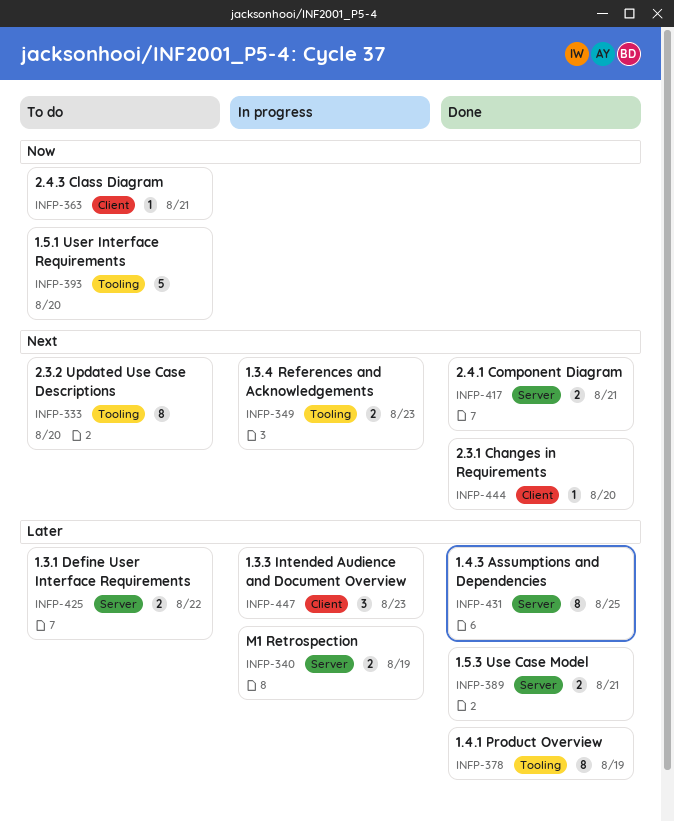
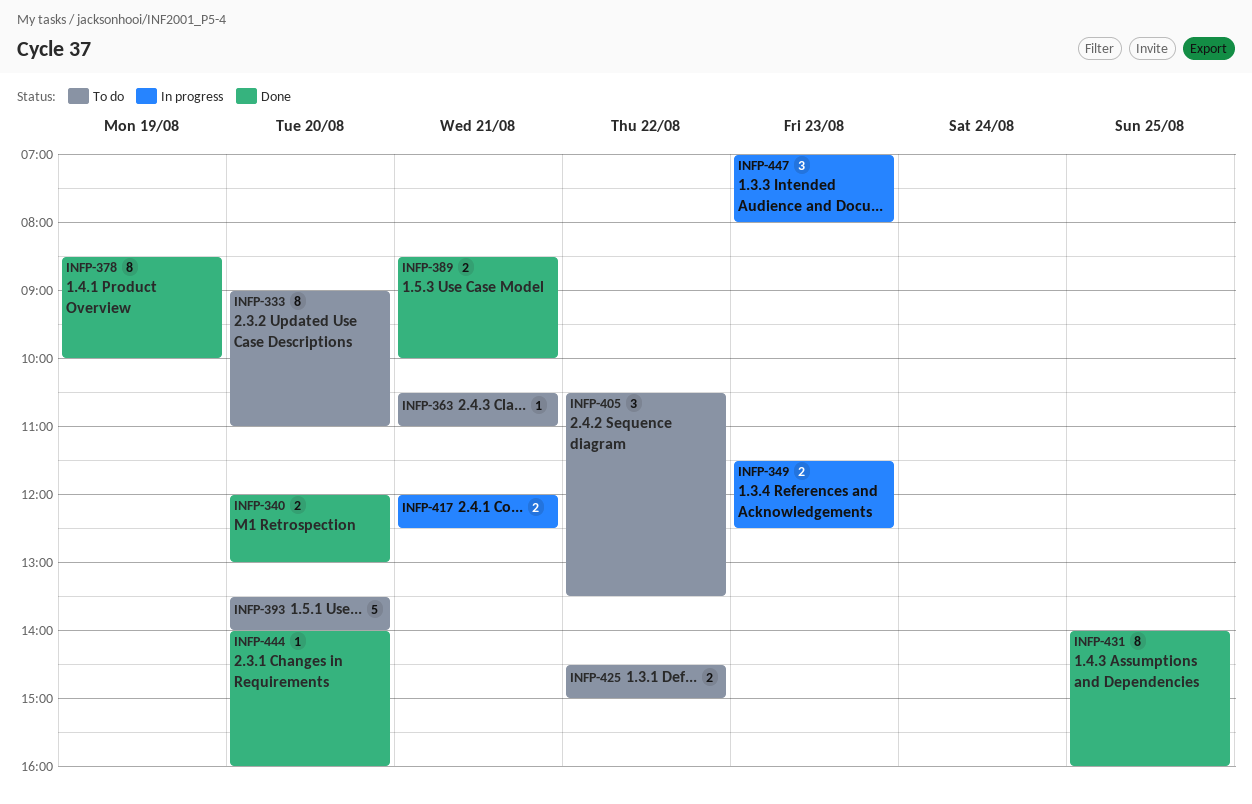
INFP-340, status: In progress -> Done
INFP-340, day: Aug 19 -> Aug 20
INFP-405: none -> present
INFP-417, status: Done -> In progress

